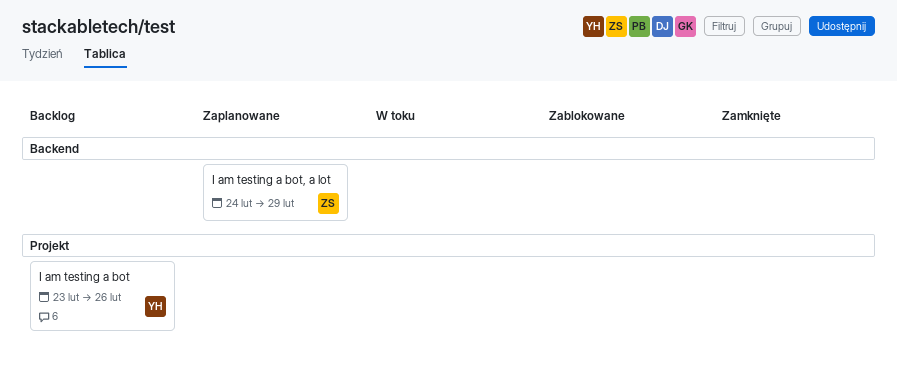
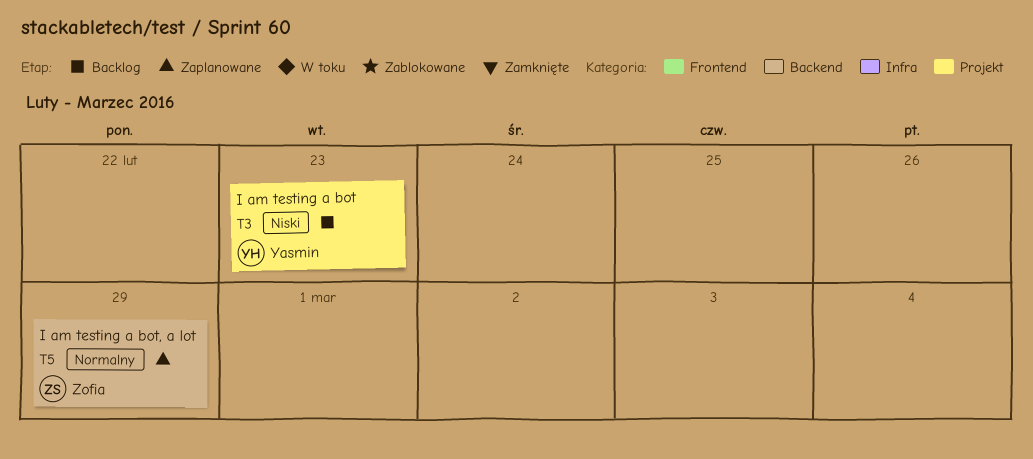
I am testing a bot, due: Feb 26 -> Feb 23

